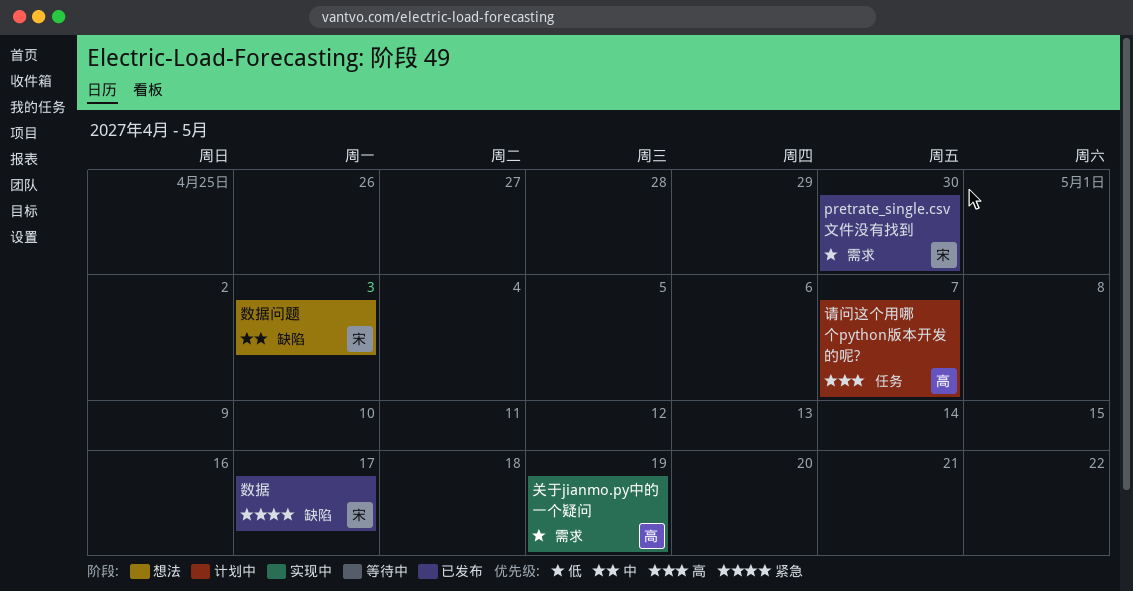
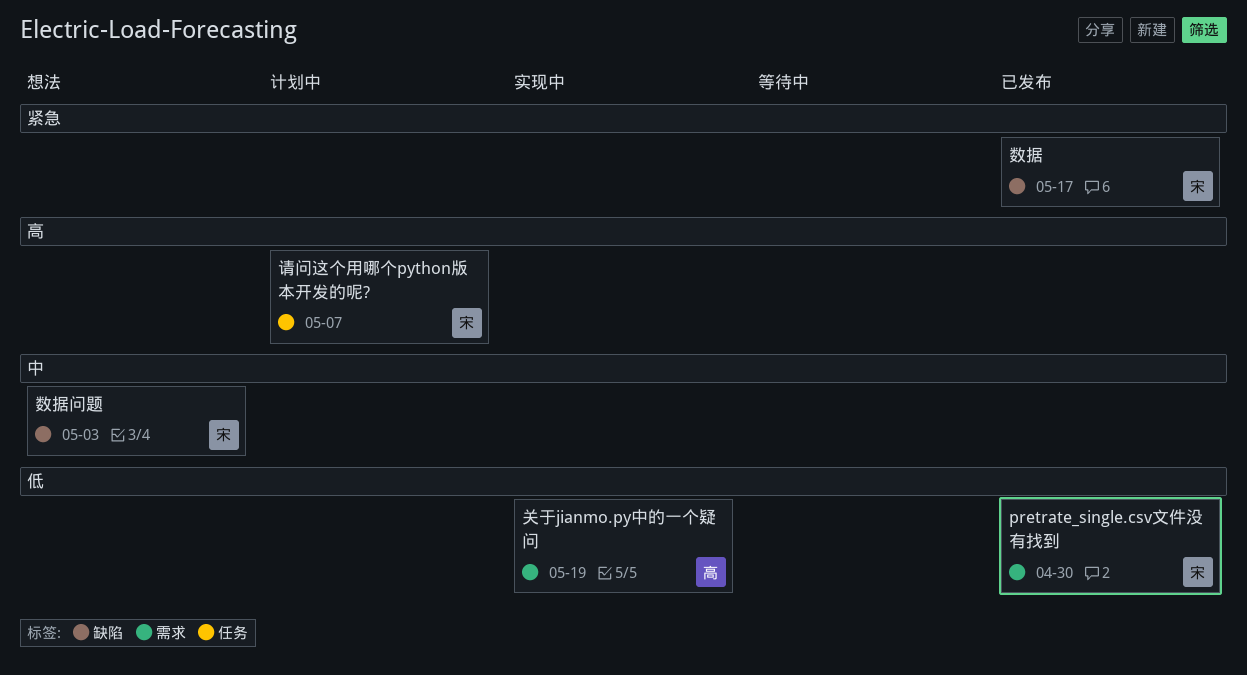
请问这个用哪个python版本开发的呢?, owner: 高 -> 宋

